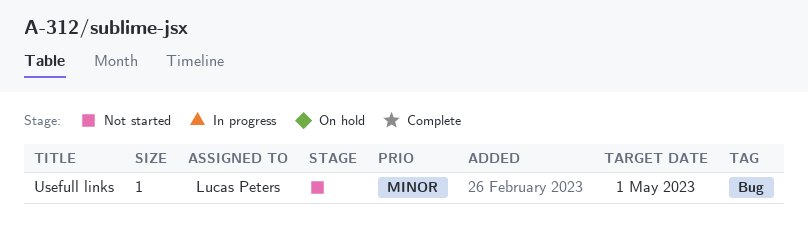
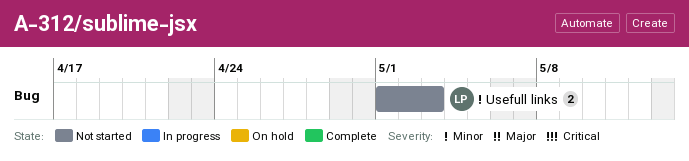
Usefull links, estimate: 1 -> 2
Usefull links, due: May 1 -> May 3

